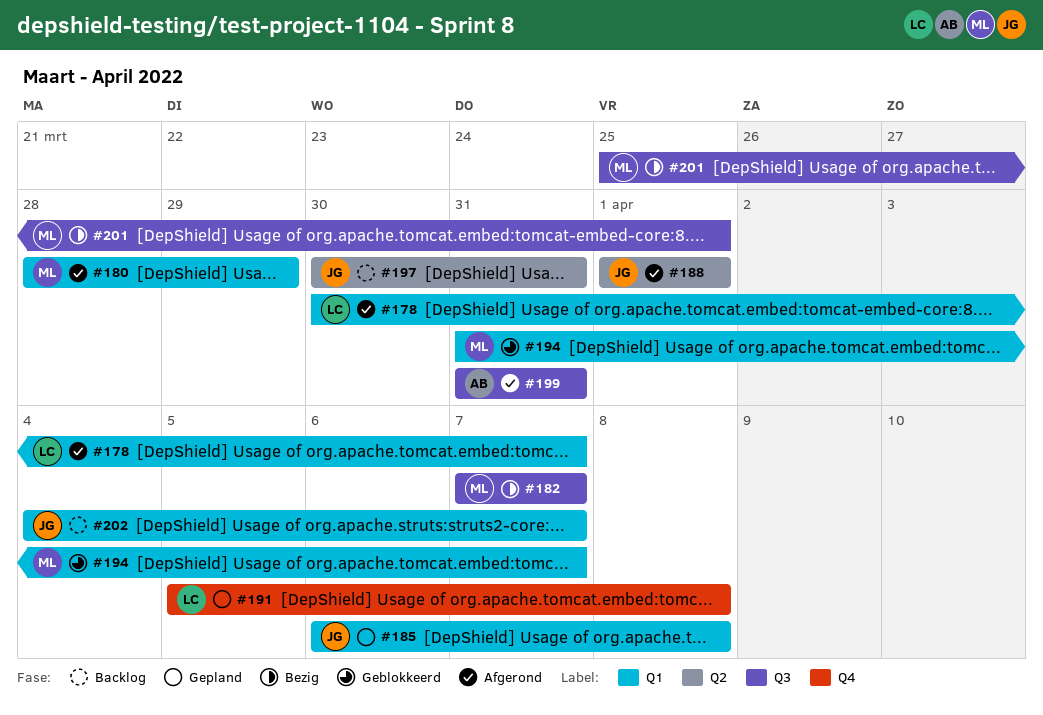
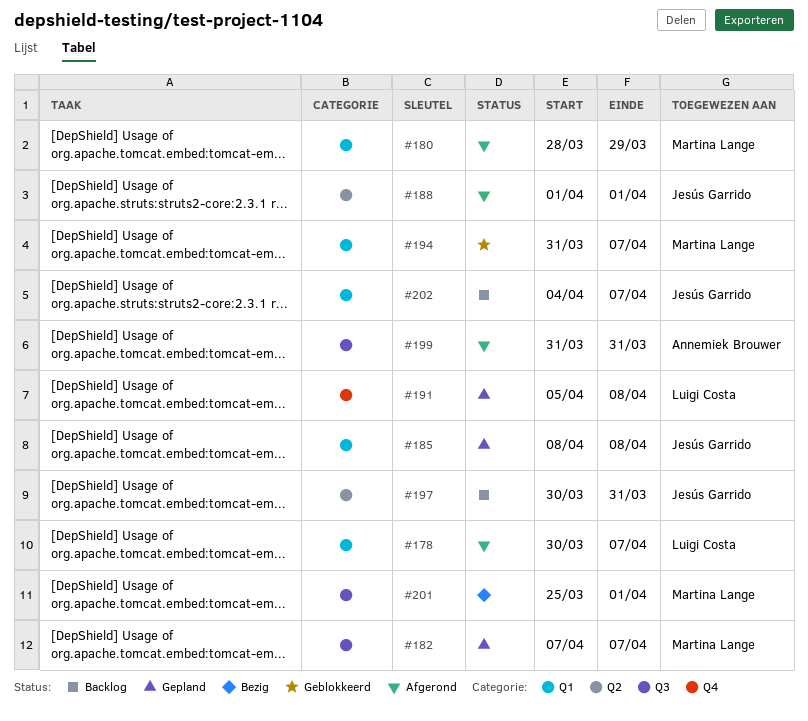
#182, status: Bezig -> Gepland
#185, start: Apr 6 -> Apr 8

